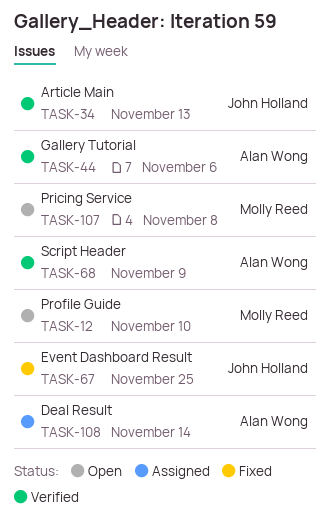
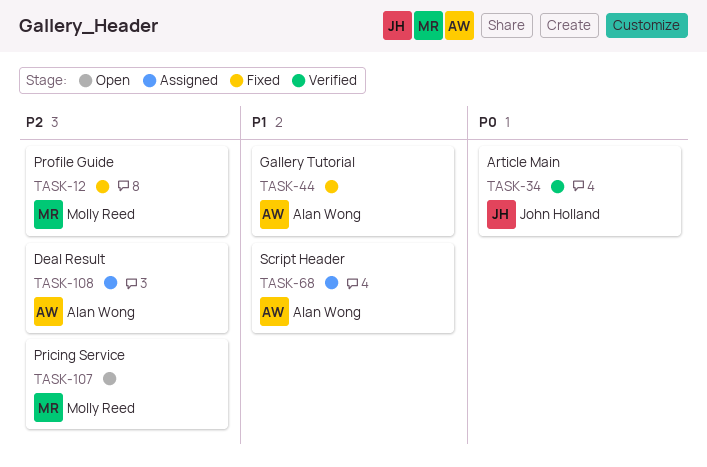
TASK-12, status: Open -> Fixed
TASK-44, status: Verified -> Fixed
TASK-67: present -> none
TASK-68, status: Verified -> Assigned

